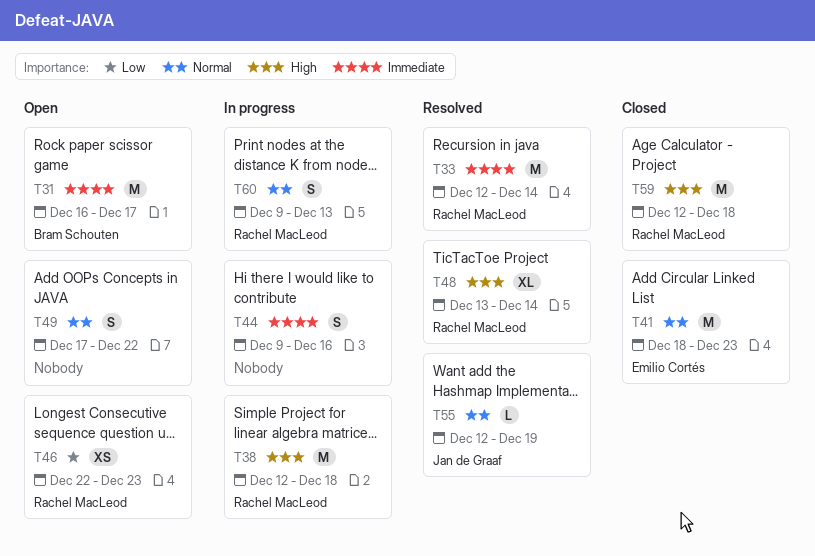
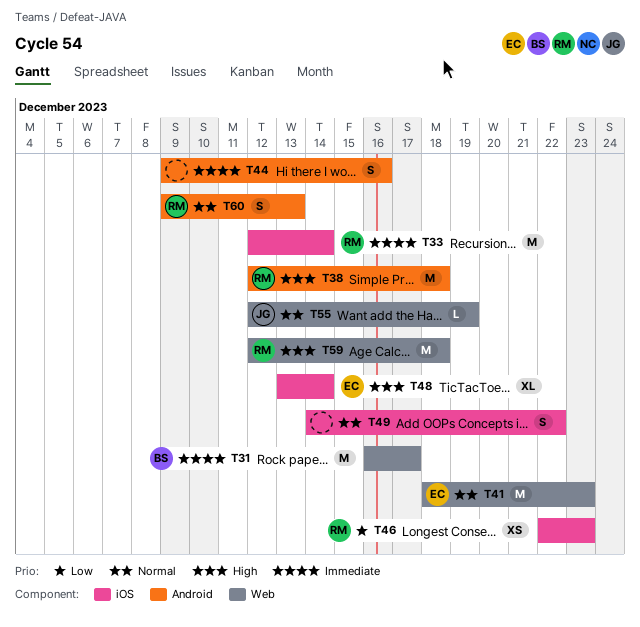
T48, owner: Rachel MacLeod -> Emilio Cortés
T49, start: Dec 17 -> Dec 14

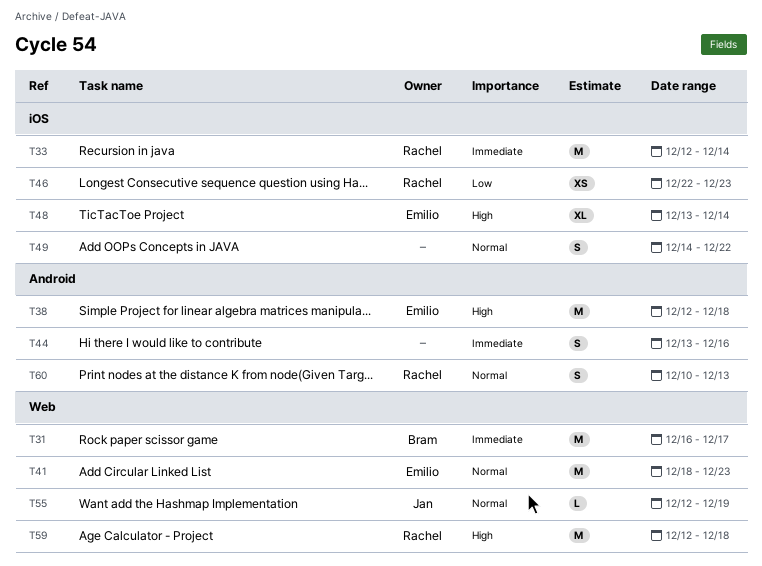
T38, owner: Rachel -> Emilio
T44, start: Dec 9 -> Dec 13
T60, start: Dec 9 -> Dec 10

